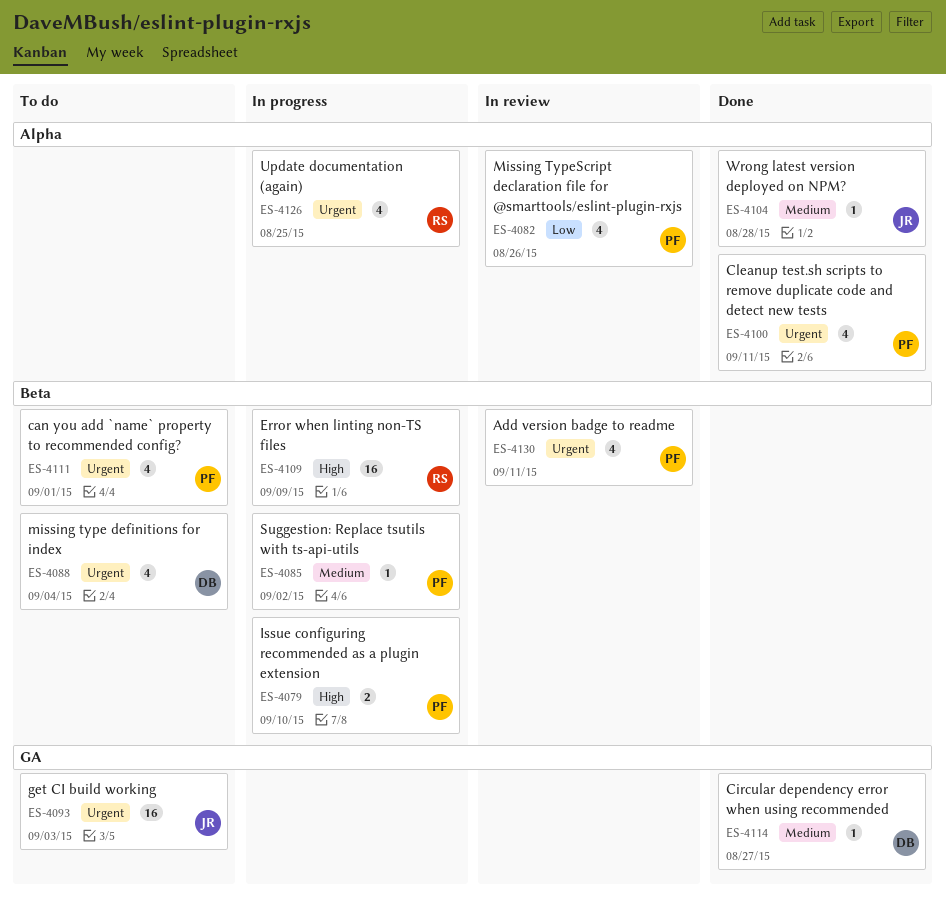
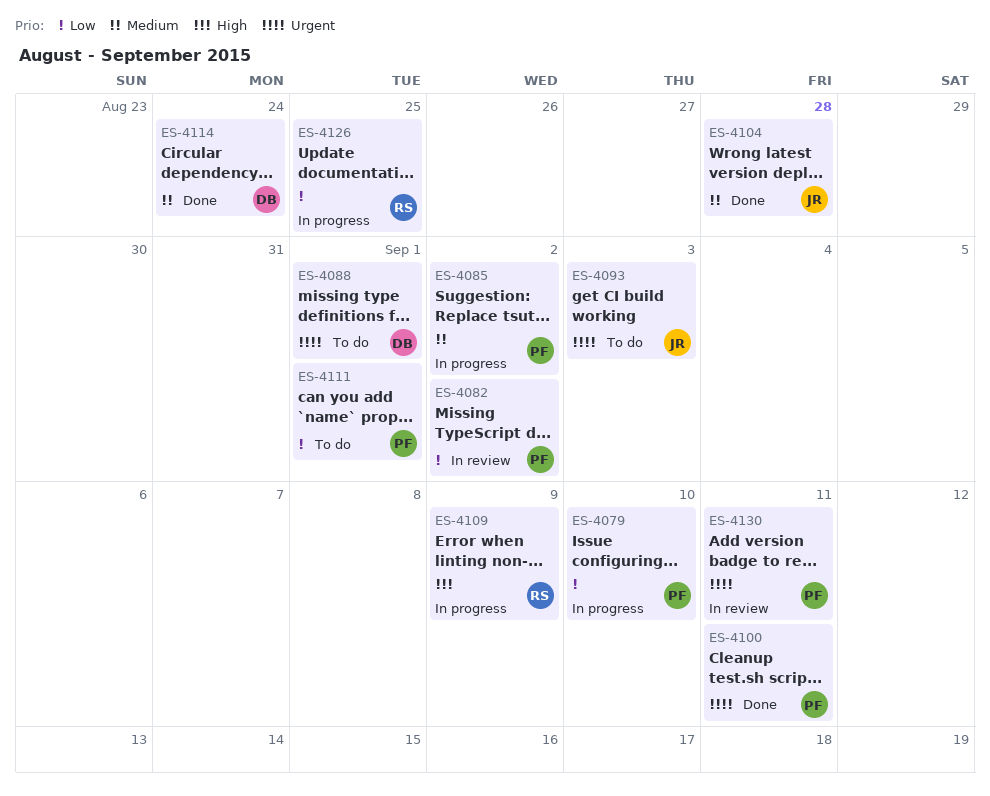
ES-4079, priority: High -> Low
ES-4082, due: Aug 26 -> Sep 2
ES-4088, due: Sep 4 -> Sep 1
ES-4111, priority: Urgent -> Low
ES-4114, due: Aug 27 -> Aug 24
ES-4126, priority: Urgent -> Low

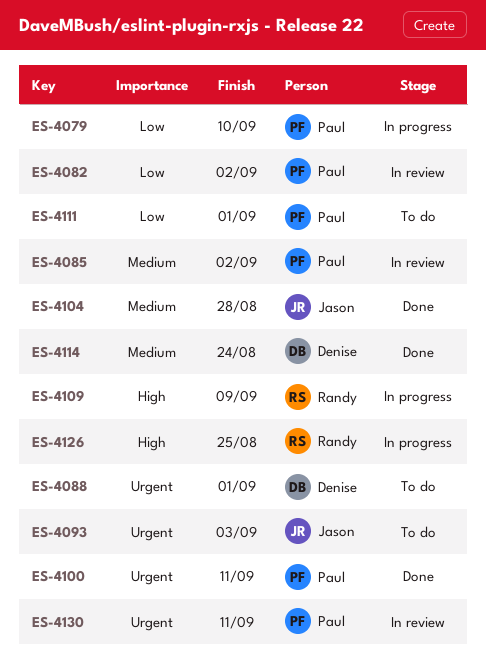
ES-4085, status: In progress -> In review
ES-4126, priority: Low -> High

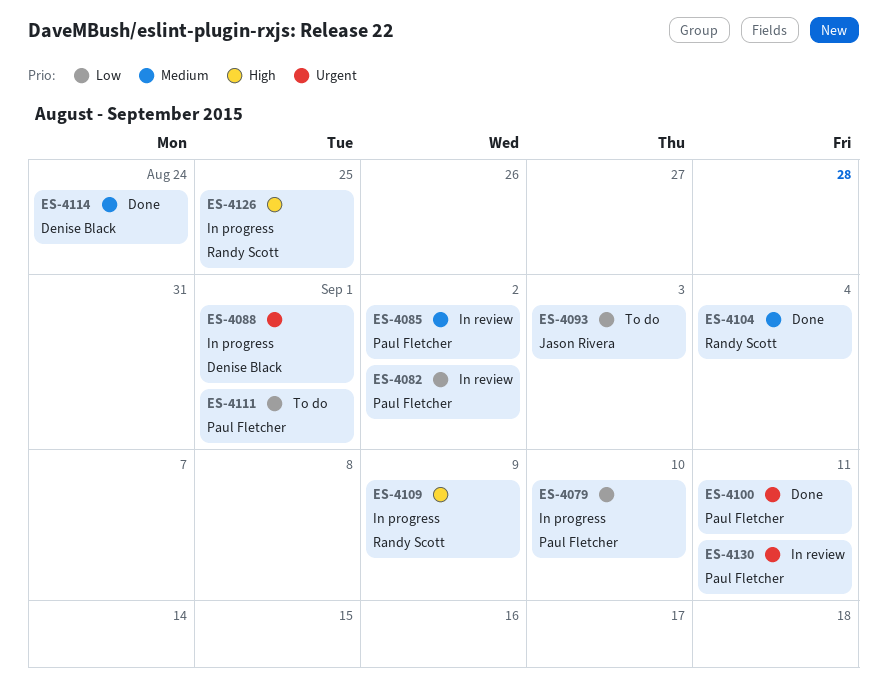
ES-4088, status: To do -> In progress
ES-4093, priority: Urgent -> Low
ES-4104, owner: Jason Rivera -> Randy Scott
ES-4104, due: Aug 28 -> Sep 4

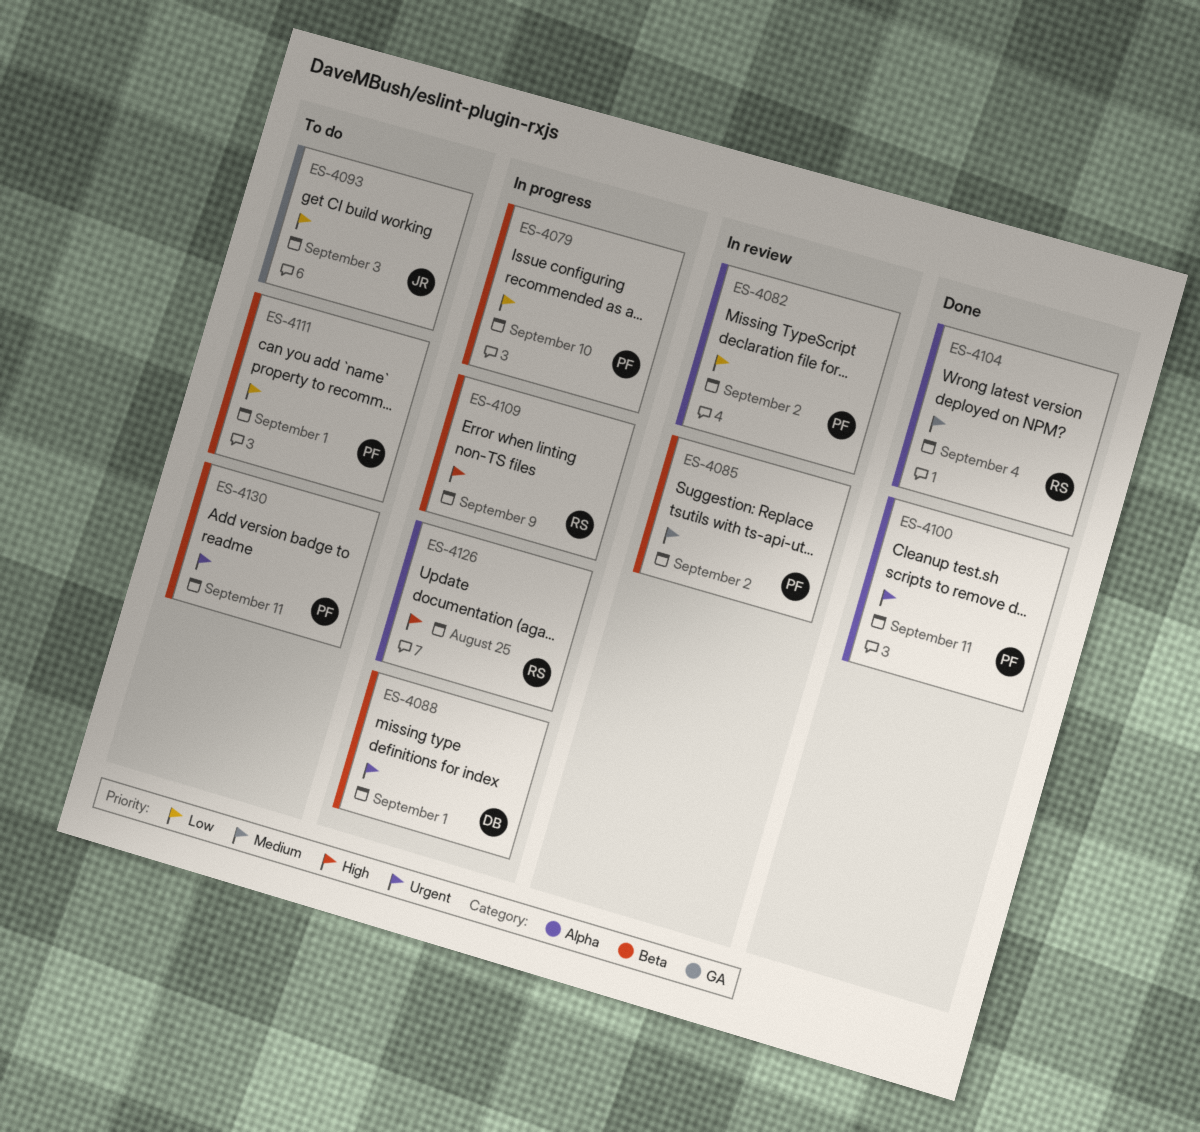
ES-4114: present -> none
ES-4130, status: In review -> To do

